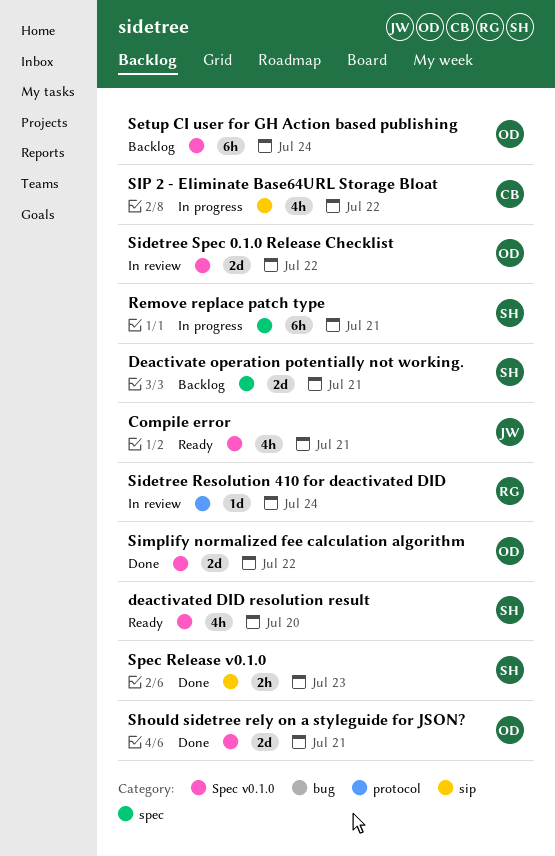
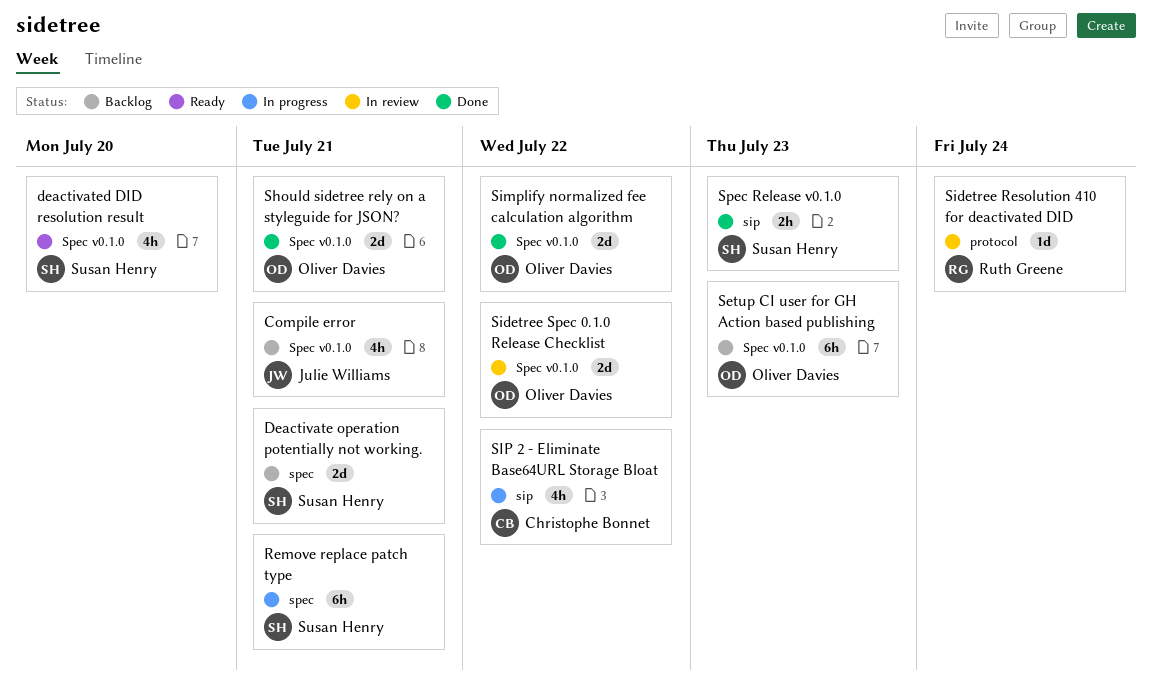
Compile error, status: Ready -> Backlog
Setup CI user for GH Action based publishing, due: Jul 24 -> Jul 23

